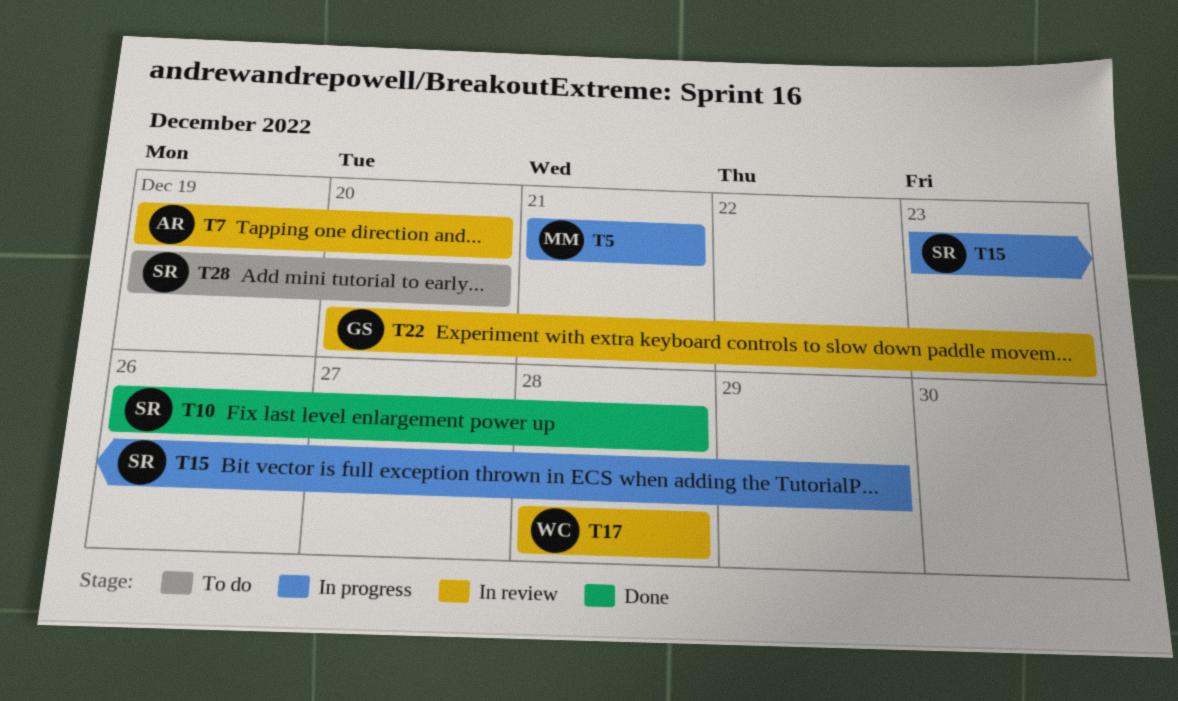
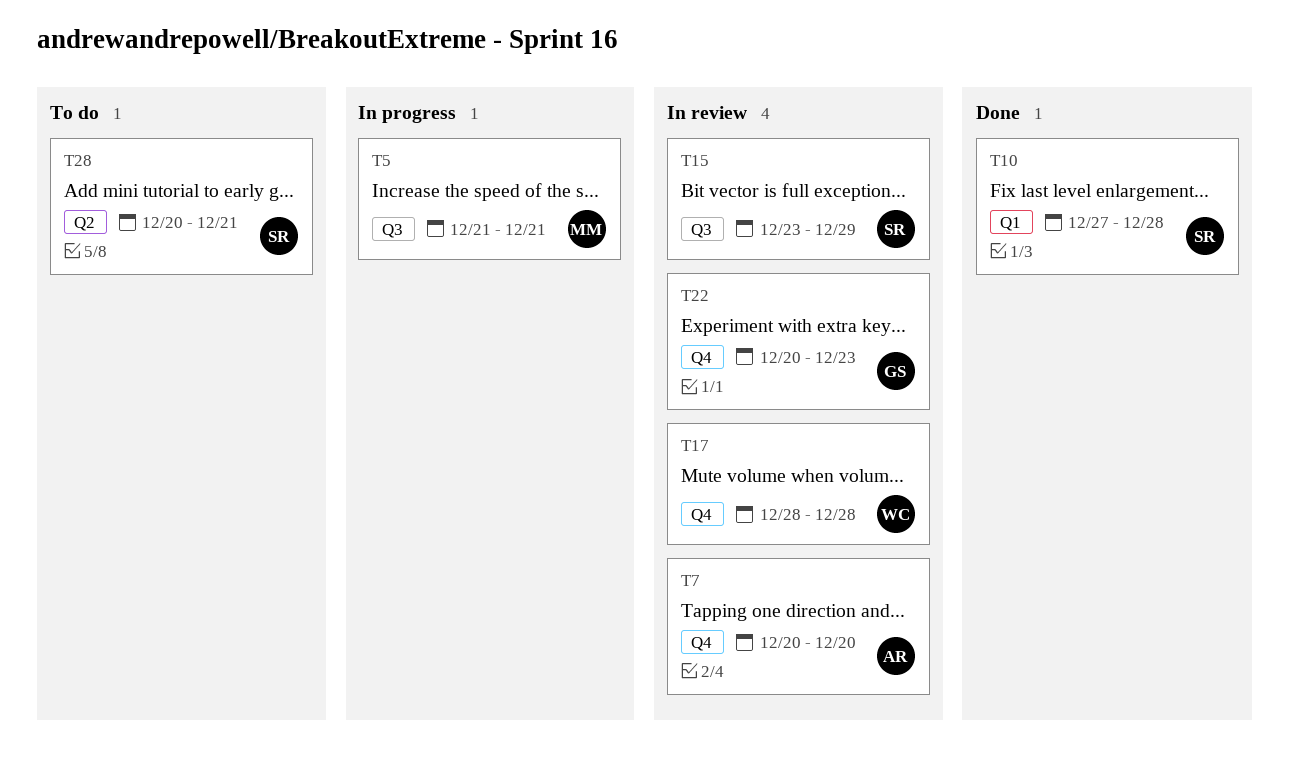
T7, start: Dec 19 -> Dec 20
T10, start: Dec 26 -> Dec 27
T15, status: In progress -> In review
T28, start: Dec 19 -> Dec 20
T28, due: Dec 20 -> Dec 21

